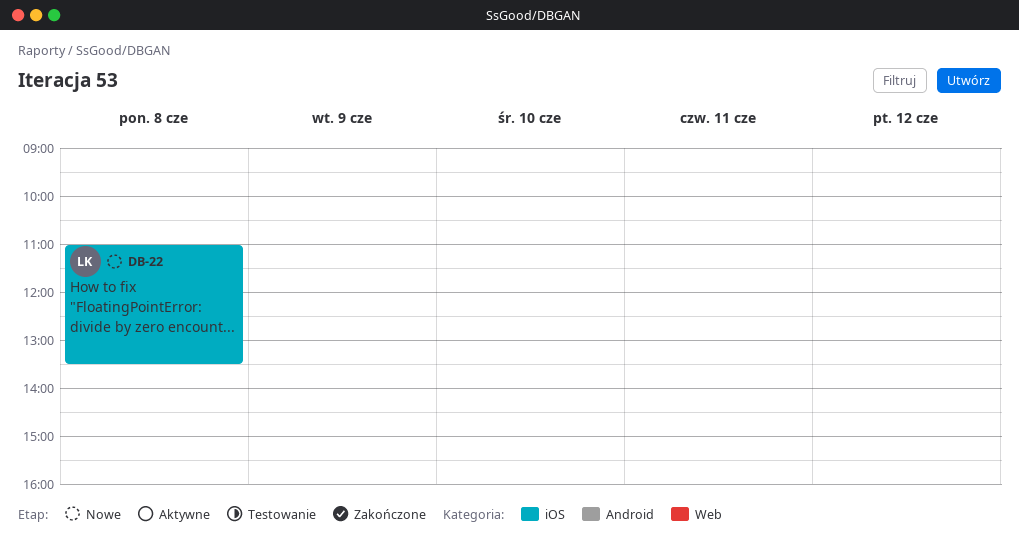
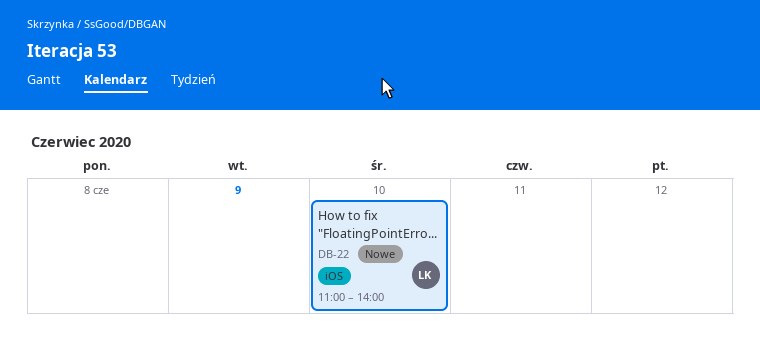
DB-22, day: Jun 8 -> Jun 10
DB-22, ends: 13:30 -> 14:00

